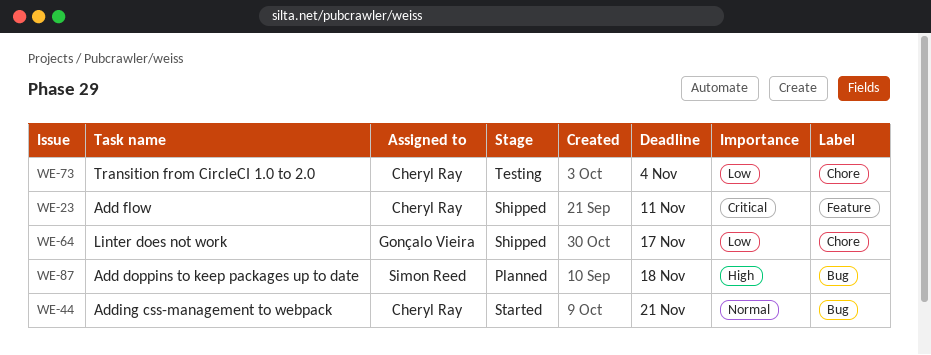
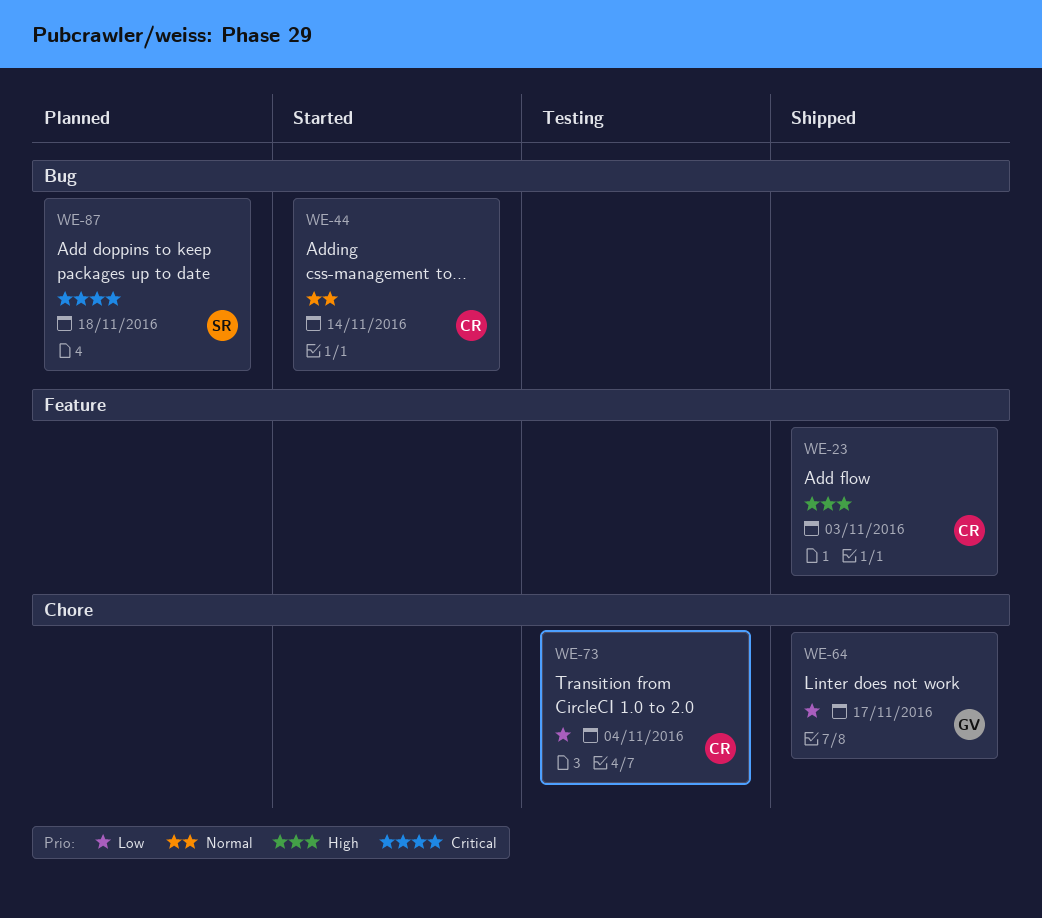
WE-23, priority: Critical -> High
WE-23, due: Nov 11 -> Nov 3
WE-44, due: Nov 21 -> Nov 14
WE-87, priority: High -> Critical

